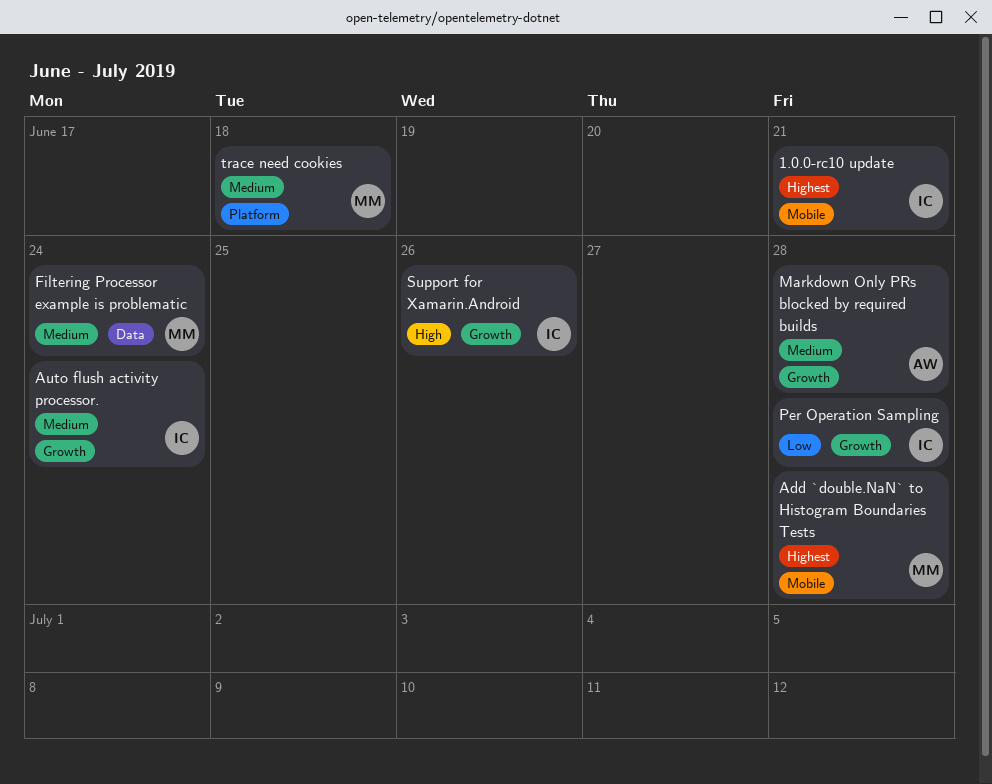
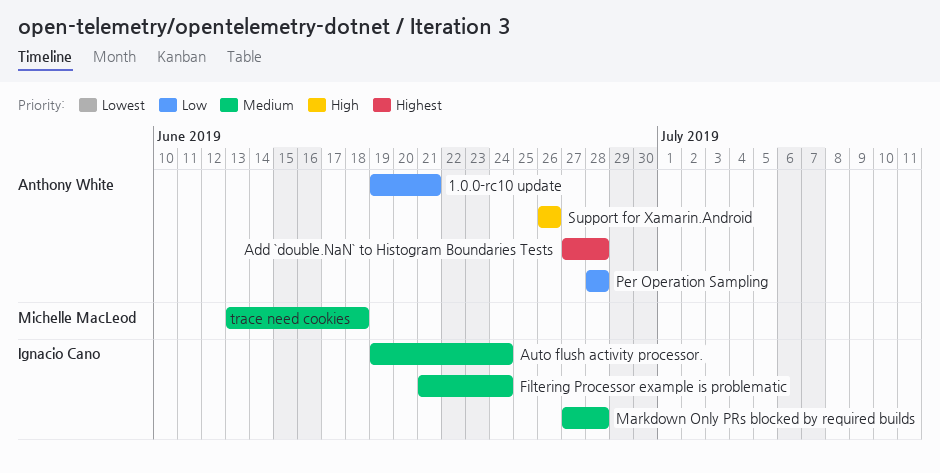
1.0.0-rc10 update, owner: Ignacio Cano -> Anthony White
1.0.0-rc10 update, priority: Highest -> Low
Add `double.NaN` to Histogram Boundaries Tests, owner: Michelle MacLeod -> Anthony White
Filtering Processor example is problematic, owner: Michelle MacLeod -> Ignacio Cano
Markdown Only PRs blocked by required builds, owner: Anthony White -> Ignacio Cano
Per Operation Sampling, owner: Ignacio Cano -> Anthony White
Support for Xamarin.Android, owner: Ignacio Cano -> Anthony White

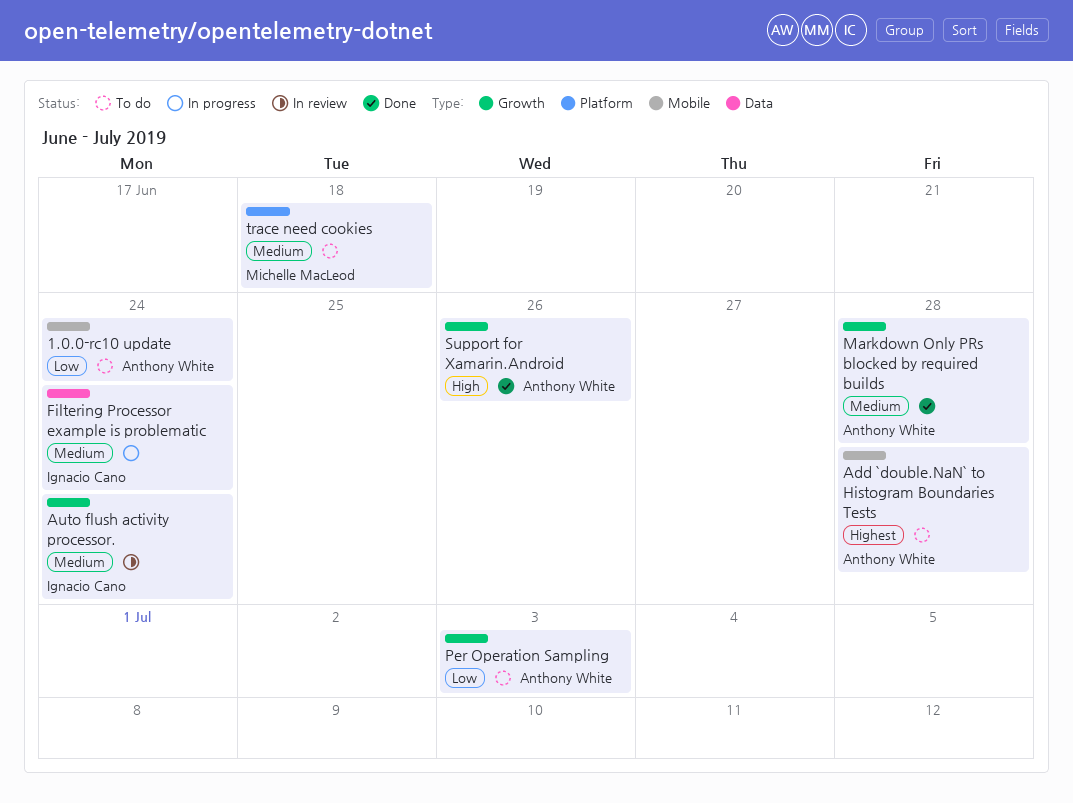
1.0.0-rc10 update, due: Jun 21 -> Jun 24
Markdown Only PRs blocked by required builds, owner: Ignacio Cano -> Anthony White
Per Operation Sampling, due: Jun 28 -> Jul 3

